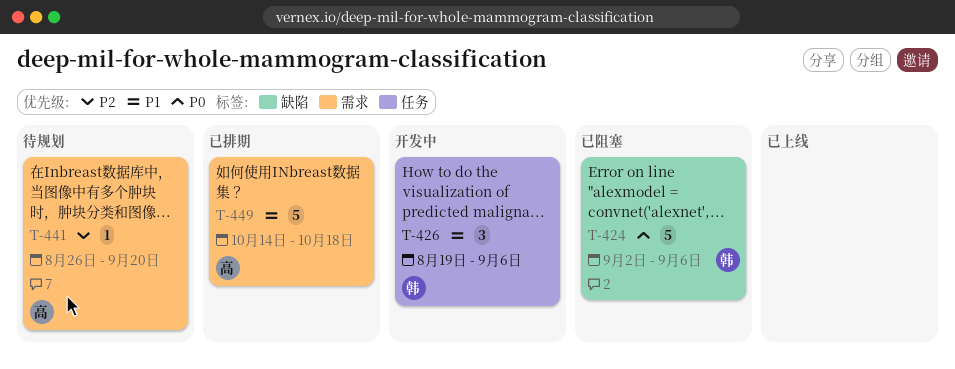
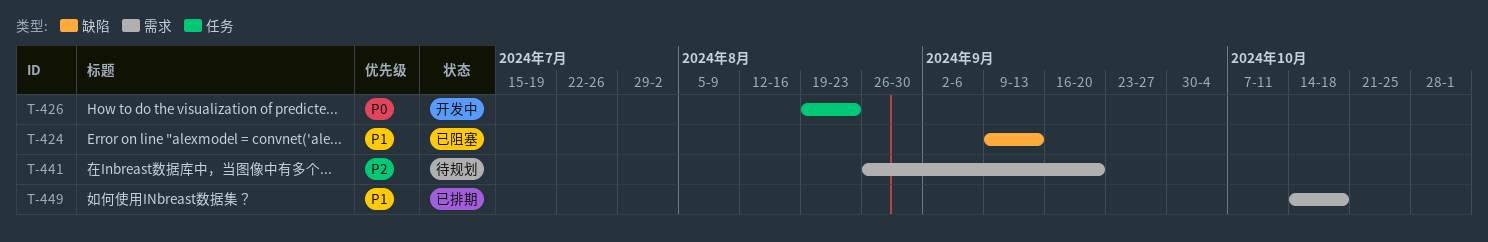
T-424, priority: P0 -> P1
T-424, start: Sep 2 -> Sep 9
T-424, due: Sep 6 -> Sep 13
T-426, priority: P1 -> P0
T-426, due: Sep 6 -> Aug 23

